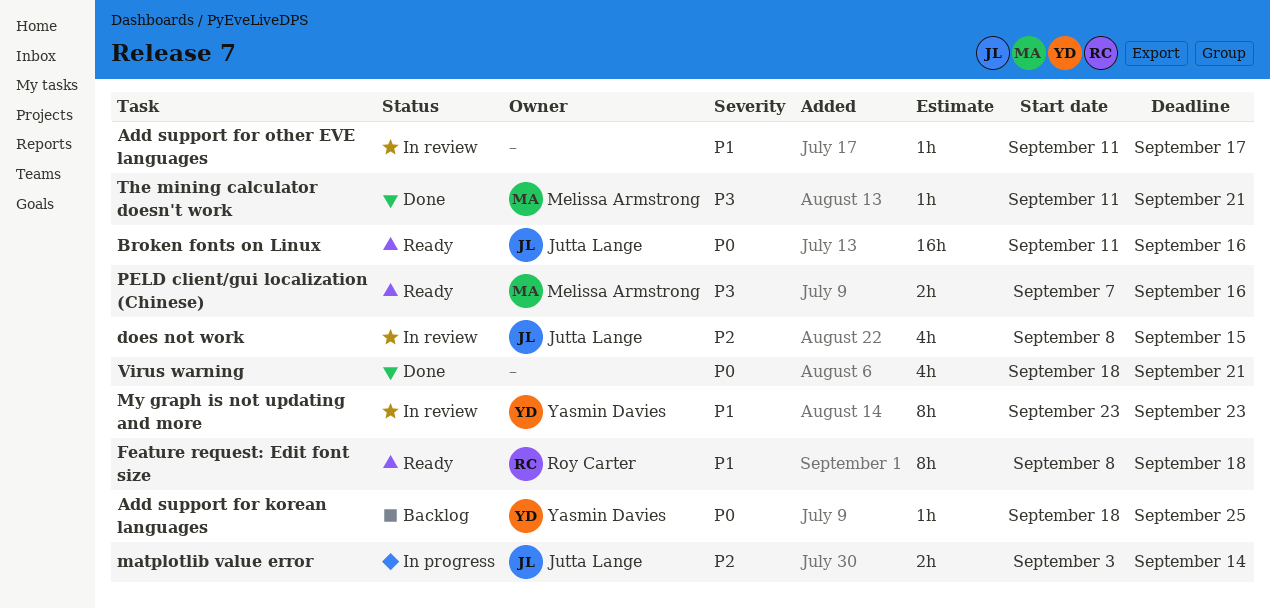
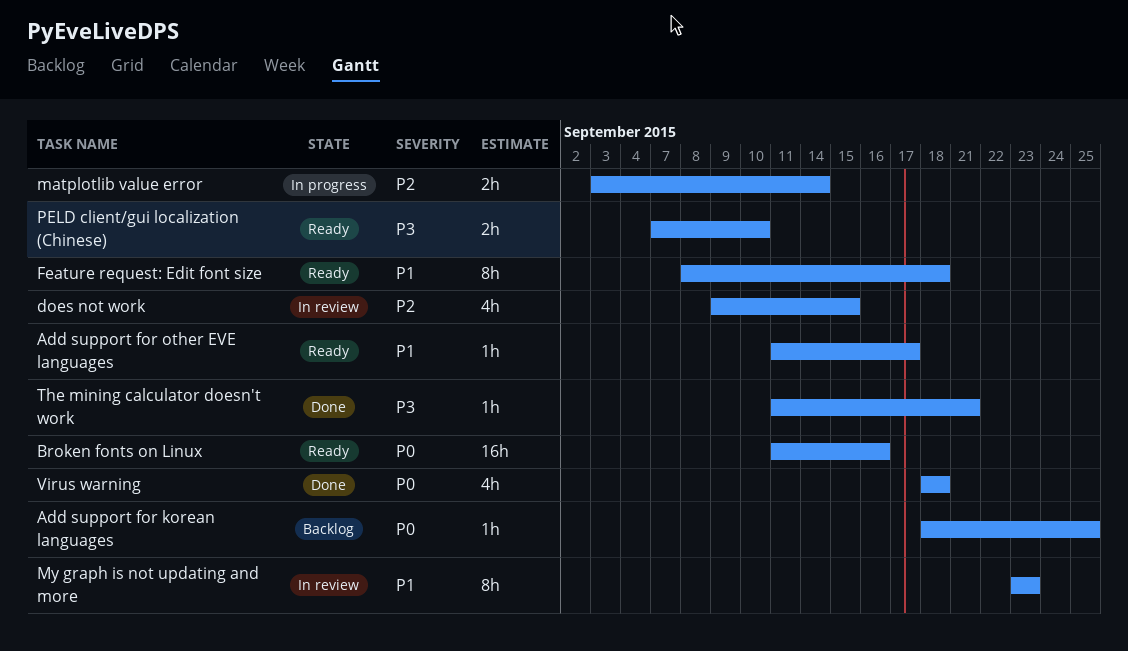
Add support for other EVE languages, status: In review -> Ready
does not work, start: Sep 8 -> Sep 9
PELD client/gui localization (Chinese), due: Sep 16 -> Sep 10
Virus warning, due: Sep 21 -> Sep 18

